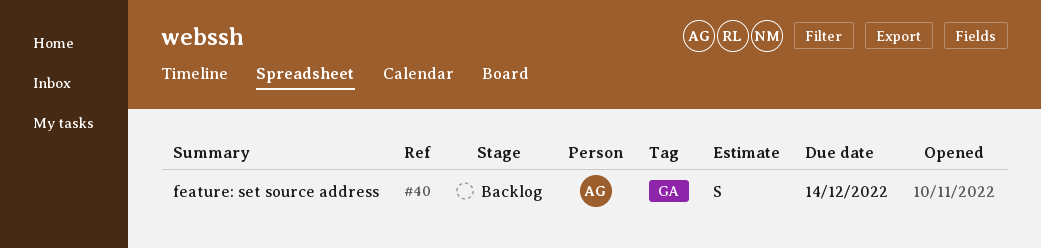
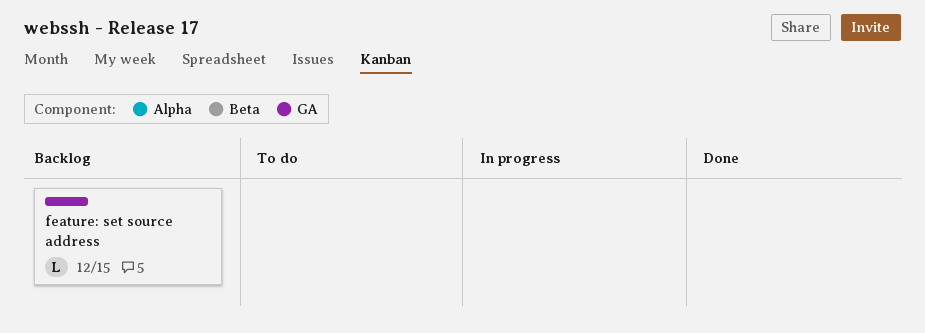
feature: set source address, estimate: S -> L
feature: set source address, due: Dec 14 -> Dec 15

